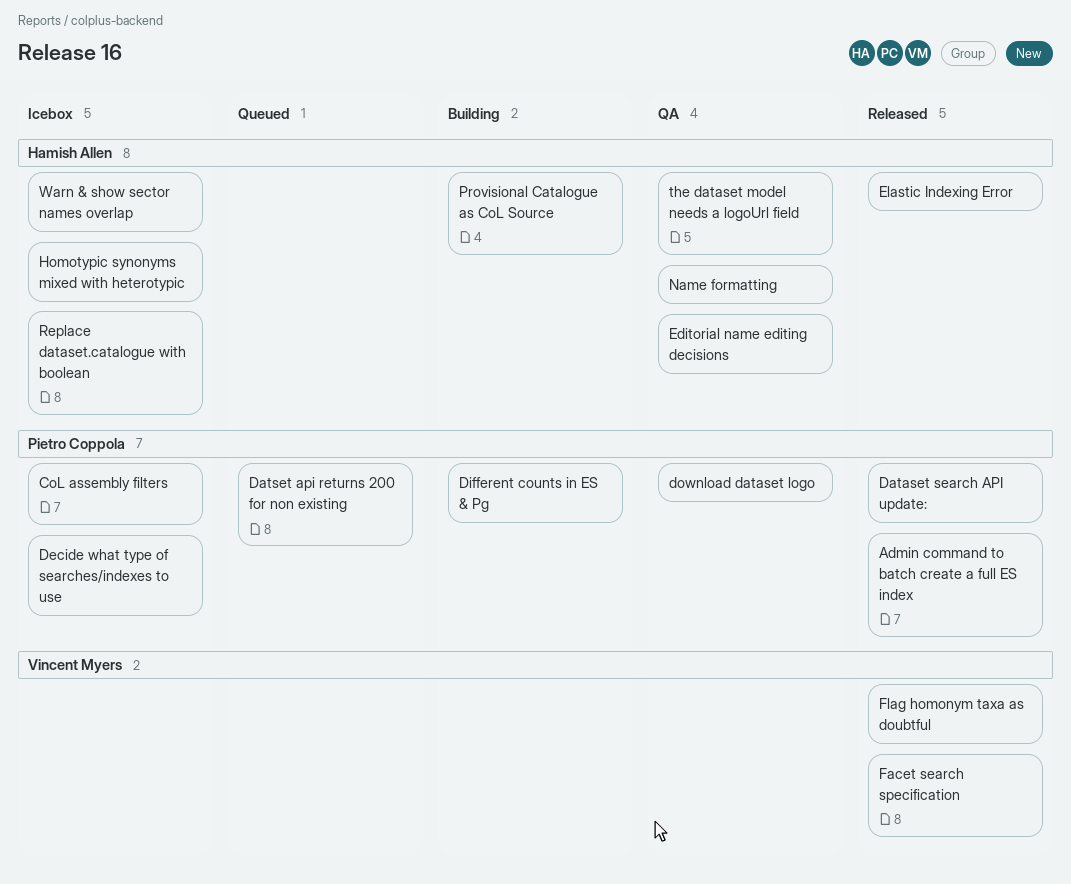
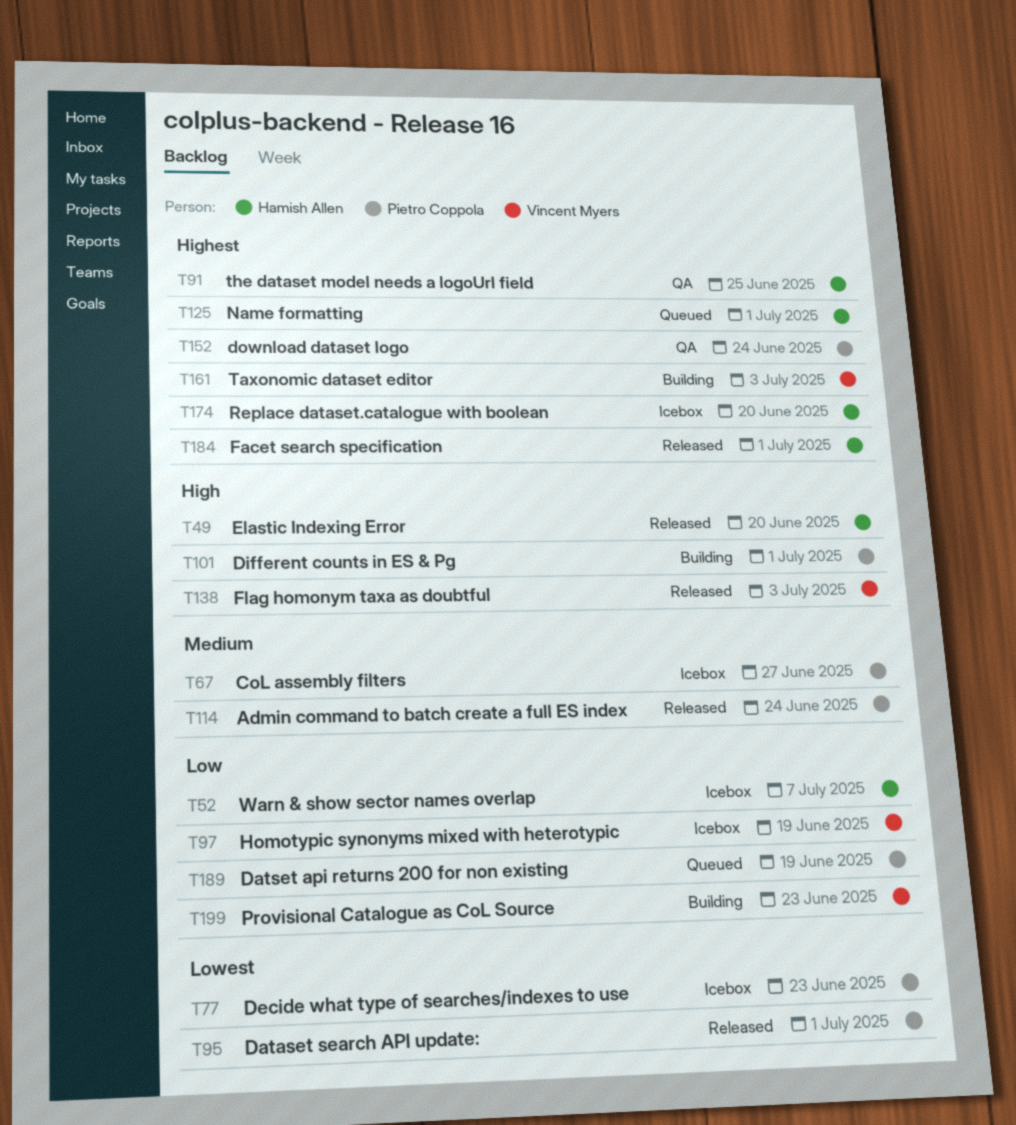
Editorial name editing decisions: present -> none
Facet search specification, owner: Vincent Myers -> Hamish Allen
Homotypic synonyms mixed with heterotypic, owner: Hamish Allen -> Vincent Myers
Name formatting, status: QA -> Queued
Provisional Catalogue as CoL Source, owner: Hamish Allen -> Vincent Myers
Taxonomic dataset editor: none -> present

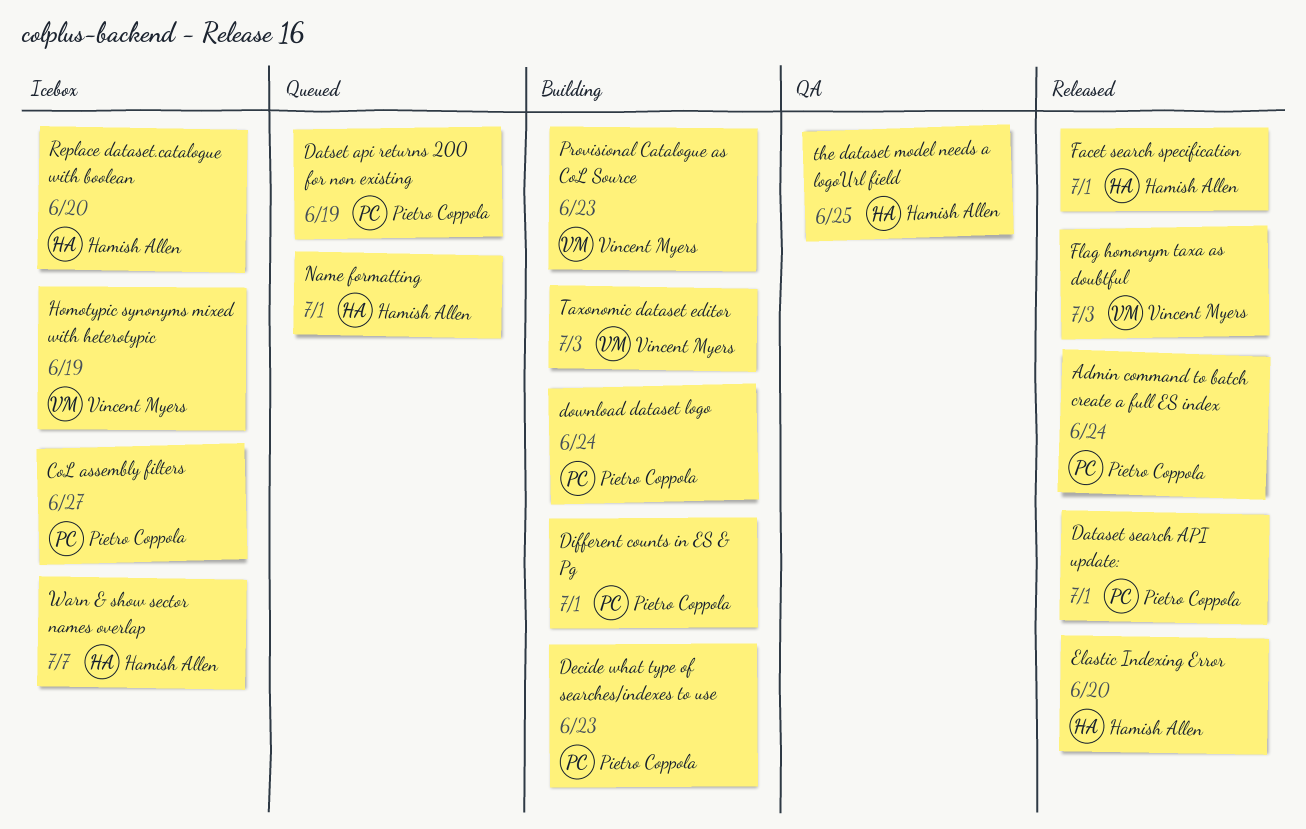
Decide what type of searches/indexes to use, status: Icebox -> Building
download dataset logo, status: QA -> Building

